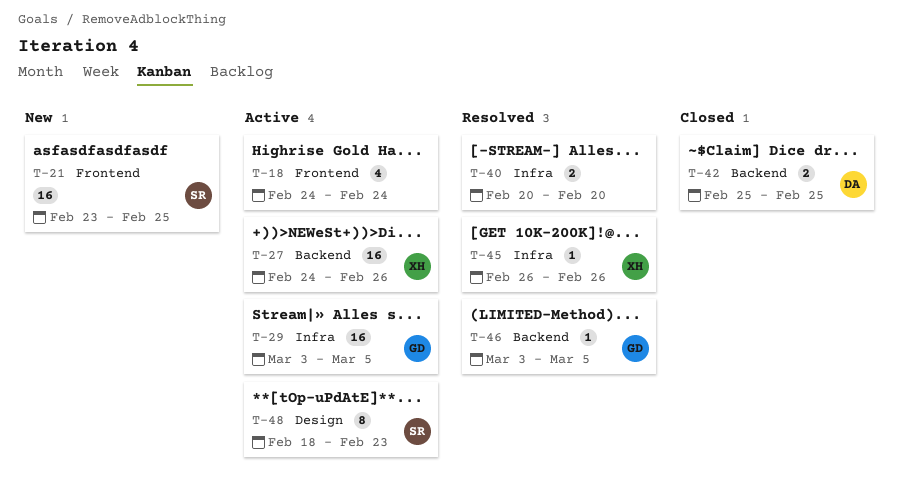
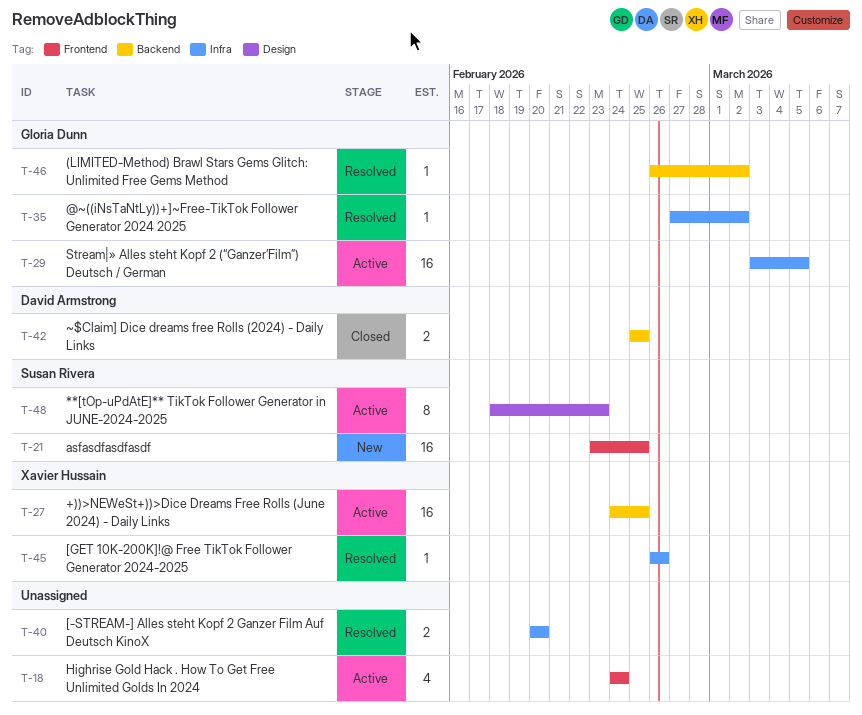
T-27, due: Feb 26 -> Feb 25
T-35: none -> present
T-46, start: Mar 3 -> Feb 26
T-46, due: Mar 5 -> Mar 2

